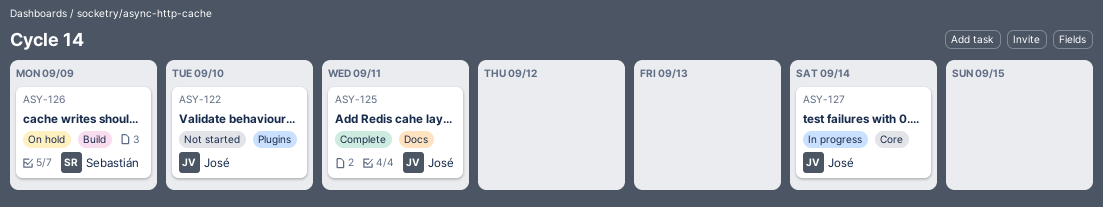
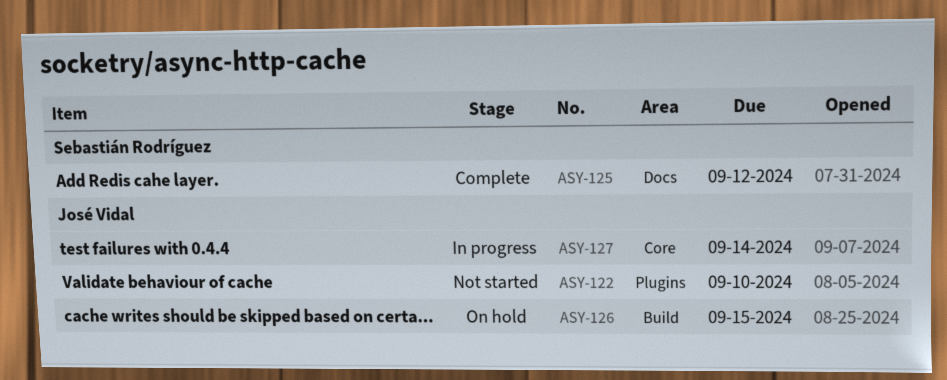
ASY-125, owner: José Vidal -> Sebastián Rodríguez
ASY-125, due: Sep 11 -> Sep 12
ASY-126, owner: Sebastián Rodríguez -> José Vidal
ASY-126, due: Sep 9 -> Sep 15

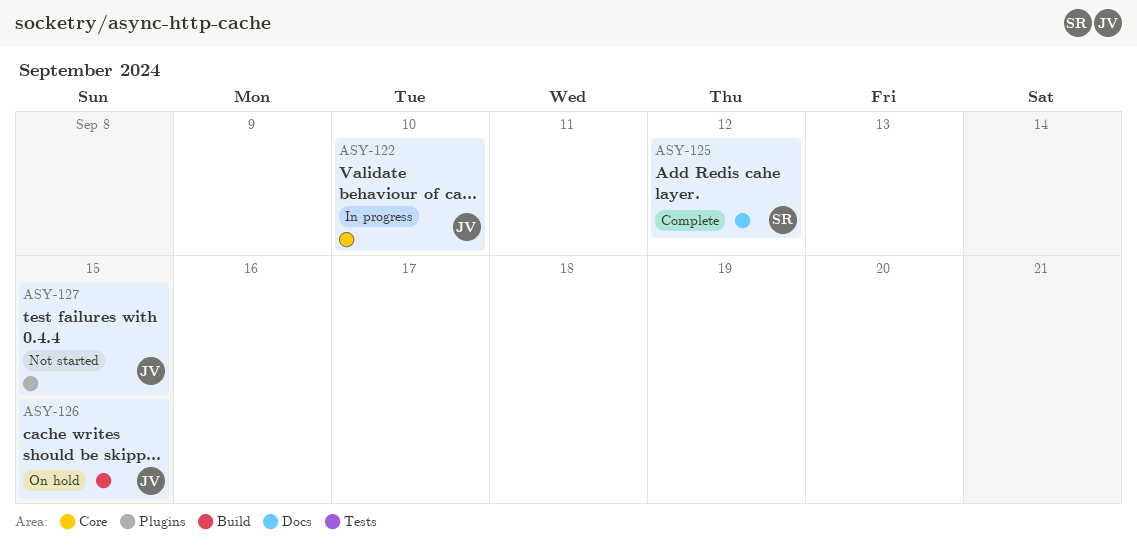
ASY-122, status: Not started -> In progress
ASY-122, label: Plugins -> Core
ASY-127, status: In progress -> Not started
ASY-127, label: Core -> Plugins
ASY-127, due: Sep 14 -> Sep 15

